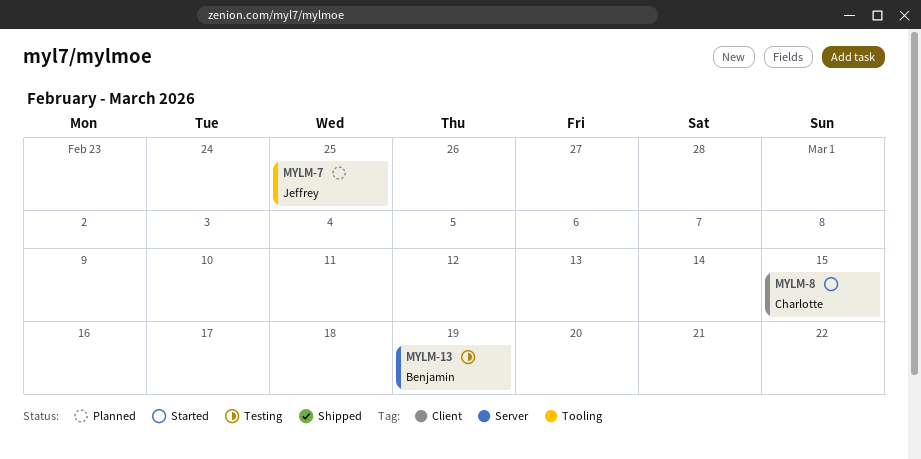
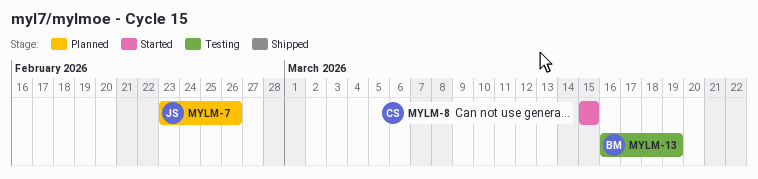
MYLM-7, due: Feb 25 -> Feb 26

